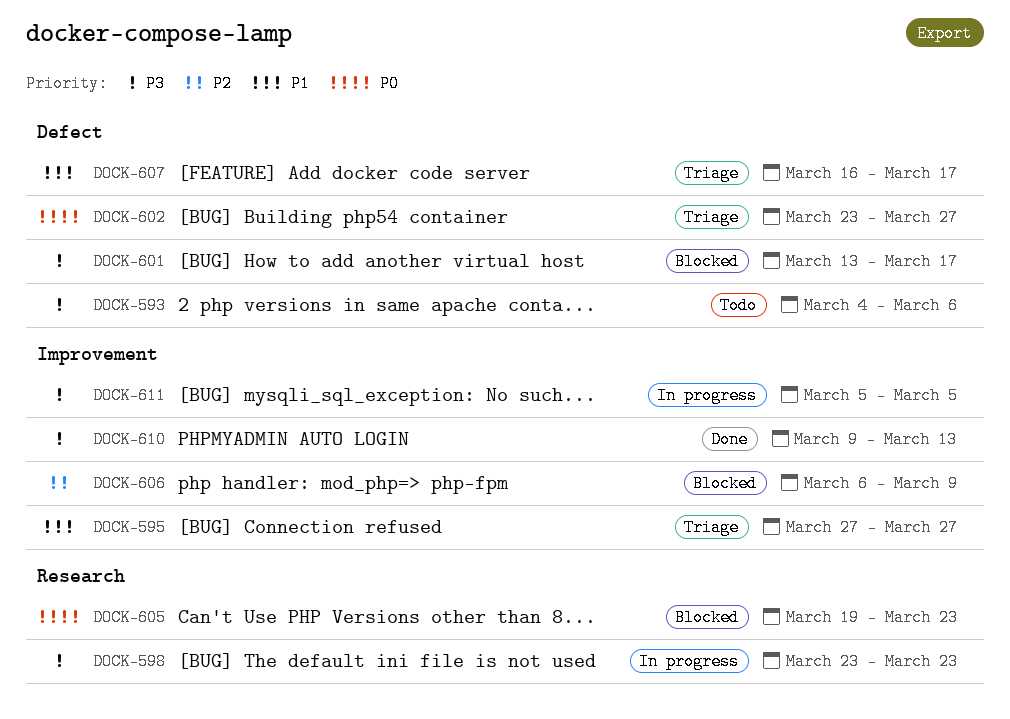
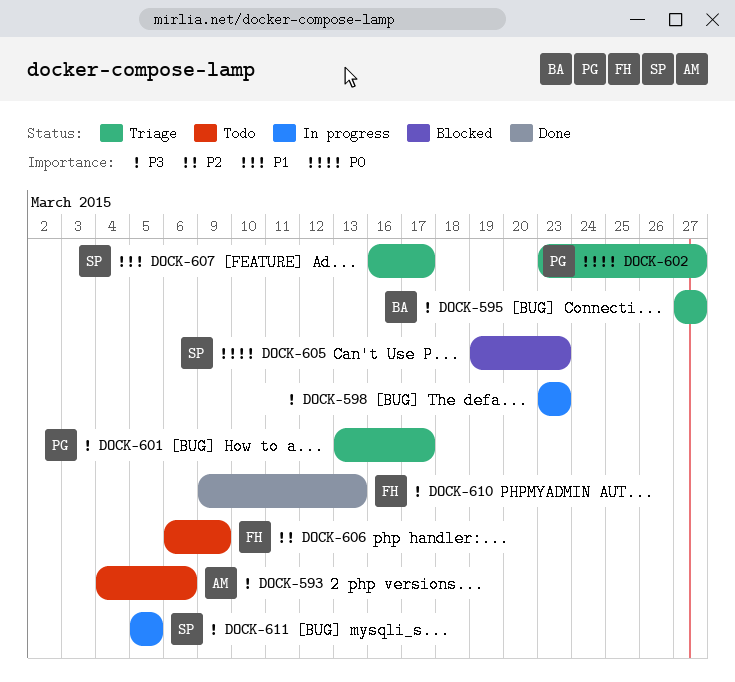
DOCK-595, priority: P1 -> P3
DOCK-601, status: Blocked -> Triage
DOCK-606, status: Blocked -> Todo

